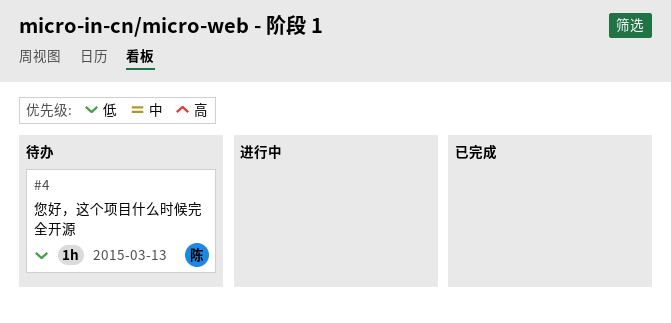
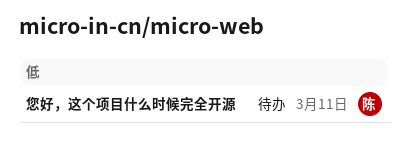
您好，这个项目什么时候完全开源, due: Mar 13 -> Mar 11

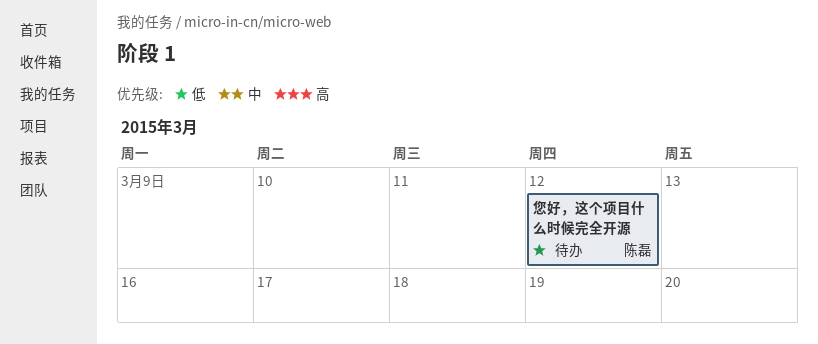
您好，这个项目什么时候完全开源, due: Mar 11 -> Mar 12

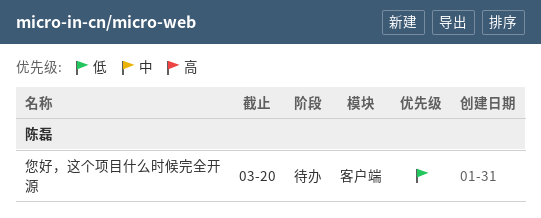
您好，这个项目什么时候完全开源, due: Mar 12 -> Mar 20

